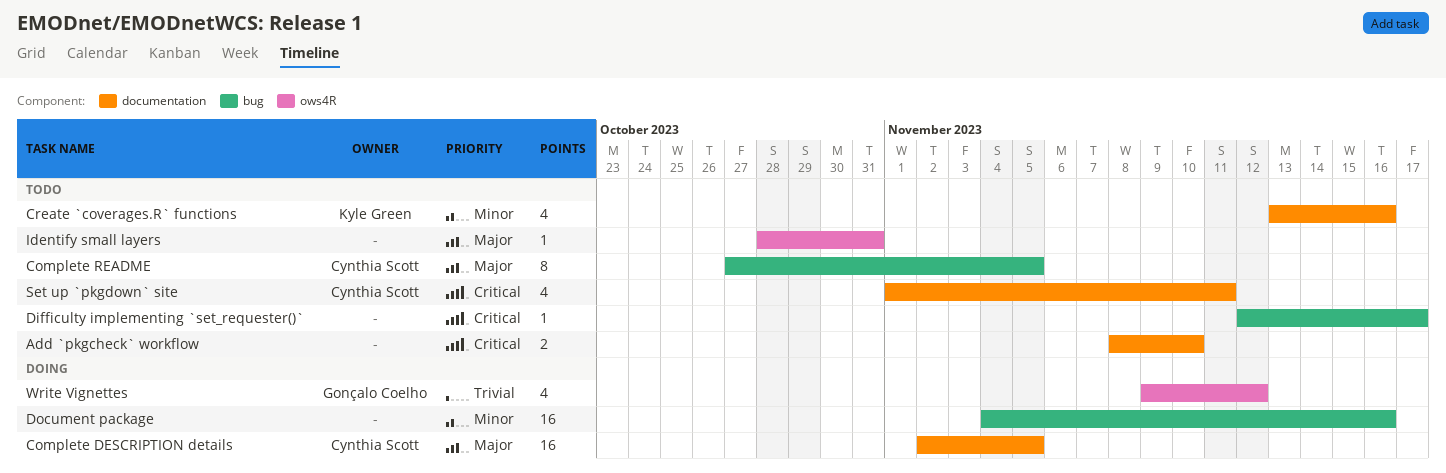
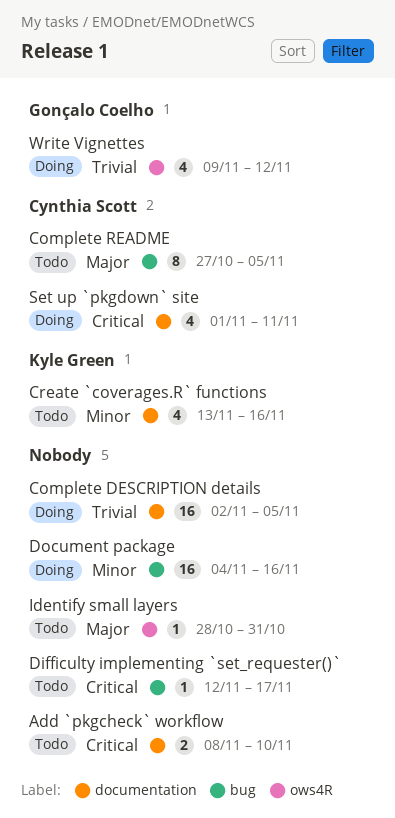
Complete DESCRIPTION details, owner: Cynthia Scott -> none
Complete DESCRIPTION details, priority: Major -> Trivial
Set up `pkgdown` site, status: Todo -> Doing

